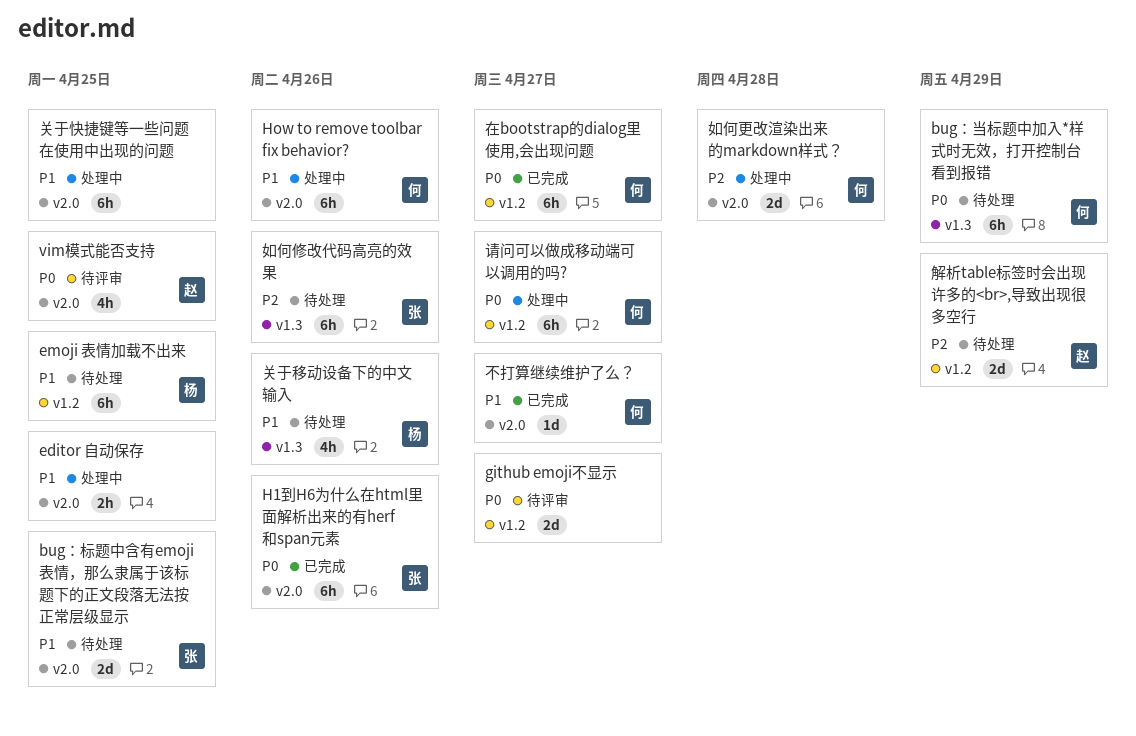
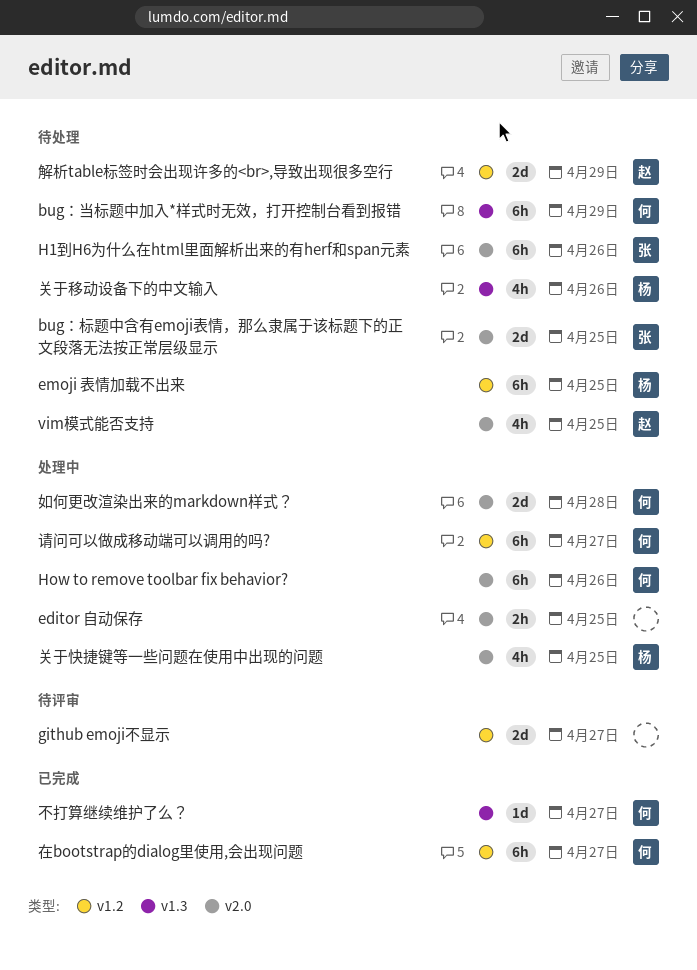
H1到H6为什么在html里面解析出来的有herf和span元素, status: 已完成 -> 待处理
vim模式能否支持, status: 待评审 -> 待处理
不打算继续维护了么？, label: v2.0 -> v1.3
关于快捷键等一些问题在使用中出现的问题, owner: none -> 杨
关于快捷键等一些问题在使用中出现的问题, estimate: 6h -> 4h
如何修改代码高亮的效果: present -> none

